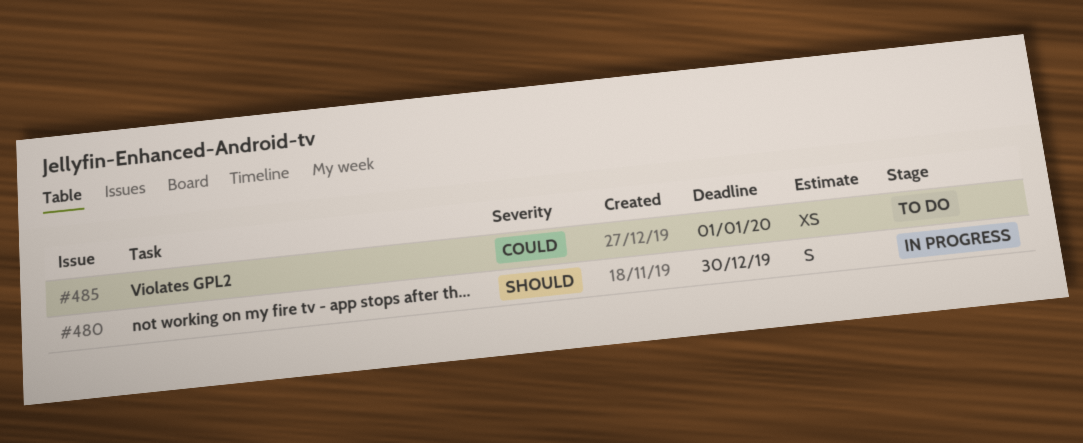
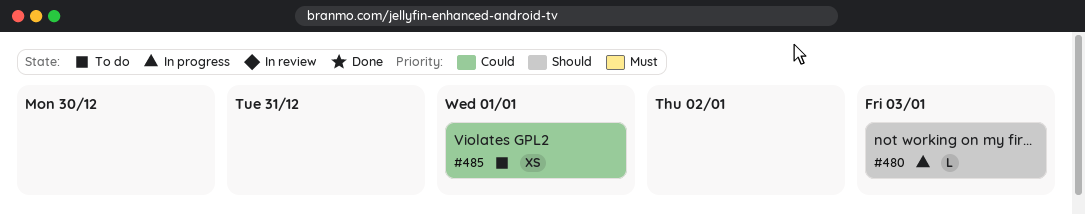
#480, estimate: S -> L
#480, due: Dec 30 -> Jan 3

